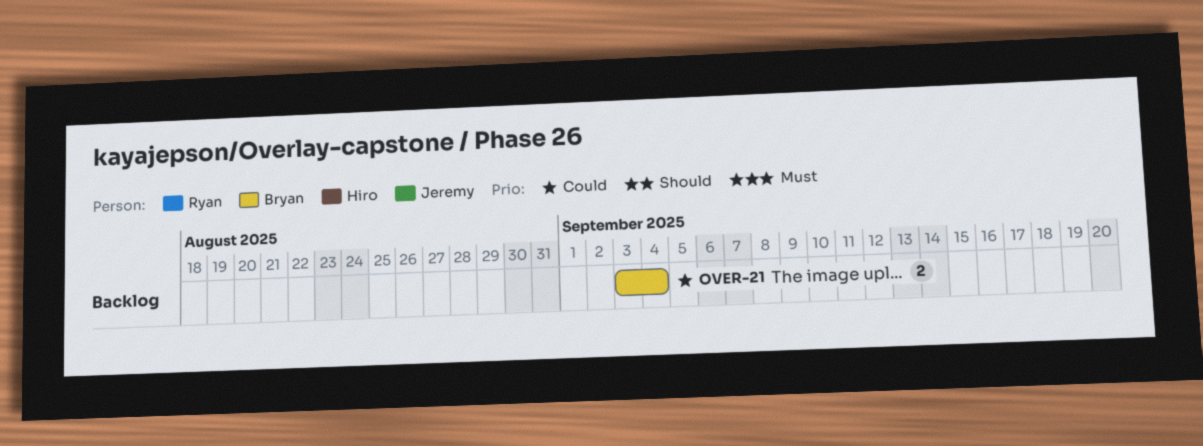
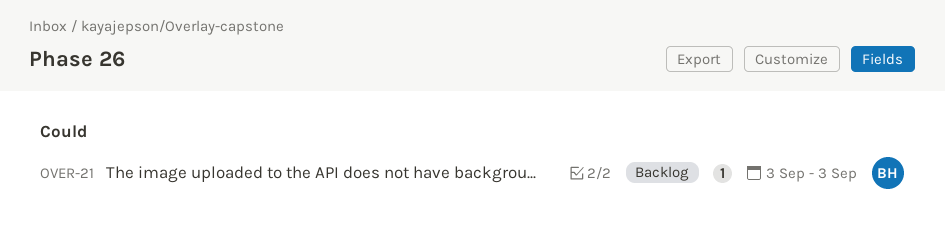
OVER-21, estimate: 2 -> 1
OVER-21, due: Sep 4 -> Sep 3

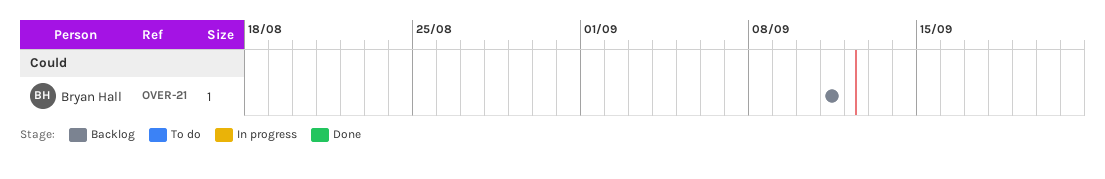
OVER-21, start: Sep 3 -> Sep 11
OVER-21, due: Sep 3 -> Sep 11

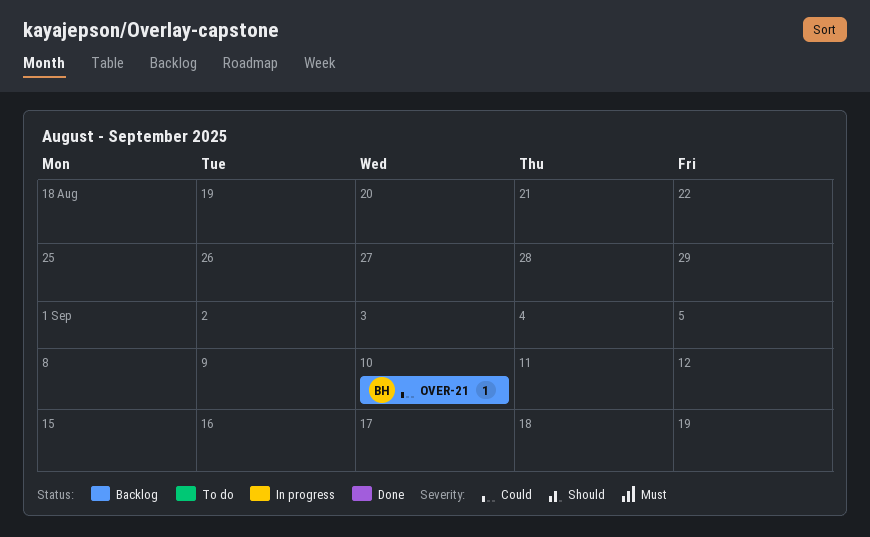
OVER-21, start: Sep 11 -> Sep 10
OVER-21, due: Sep 11 -> Sep 10

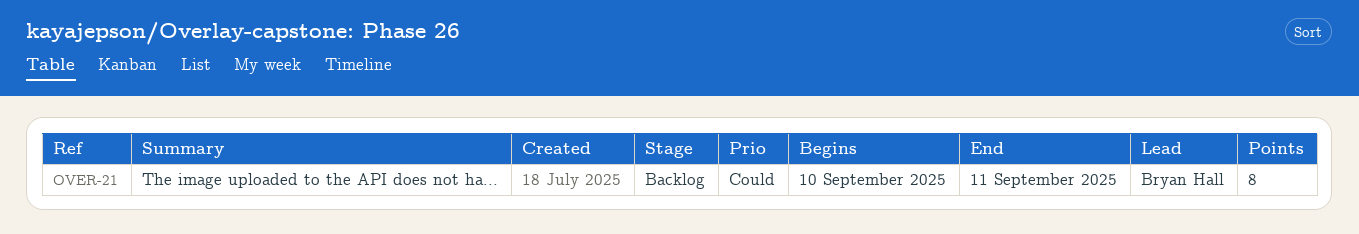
OVER-21, estimate: 1 -> 8
OVER-21, due: Sep 10 -> Sep 11

